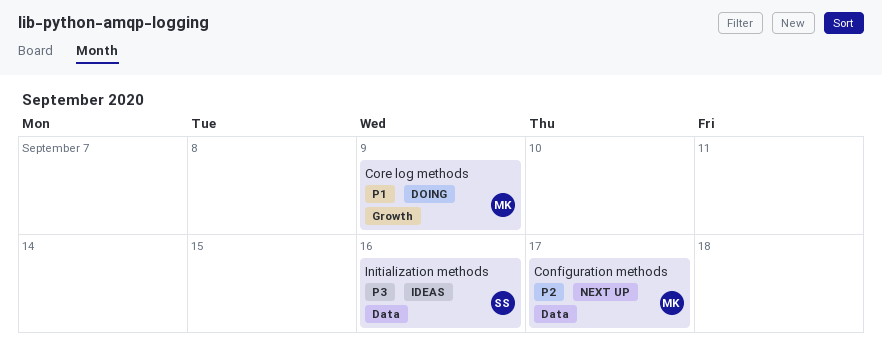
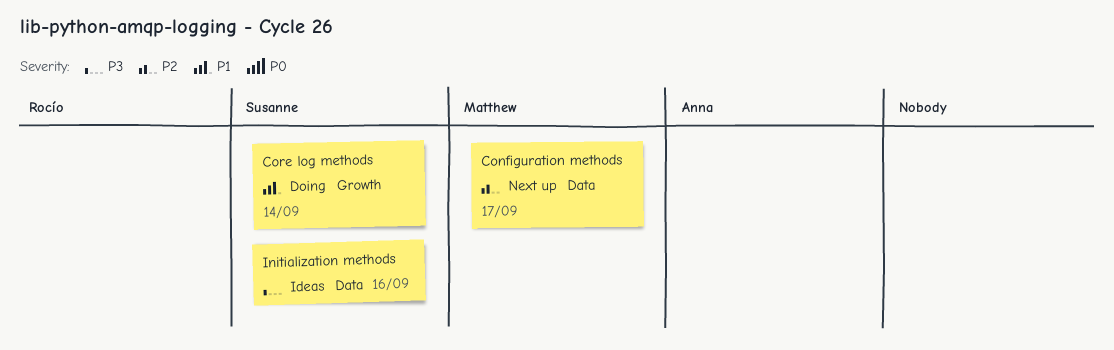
Core log methods, owner: Matthew -> Susanne
Core log methods, due: Sep 9 -> Sep 14

